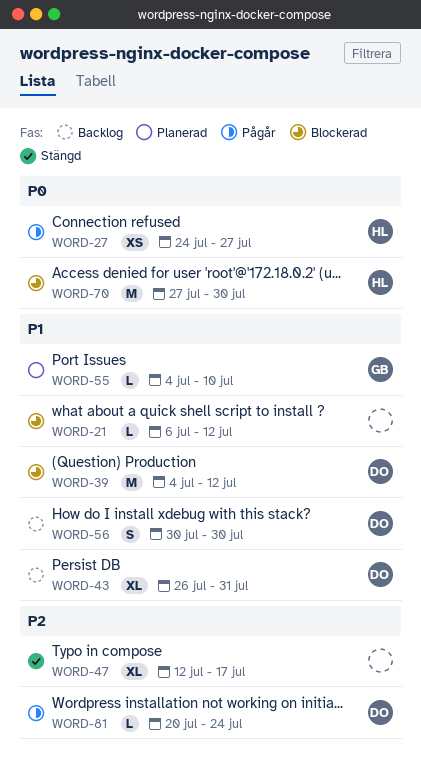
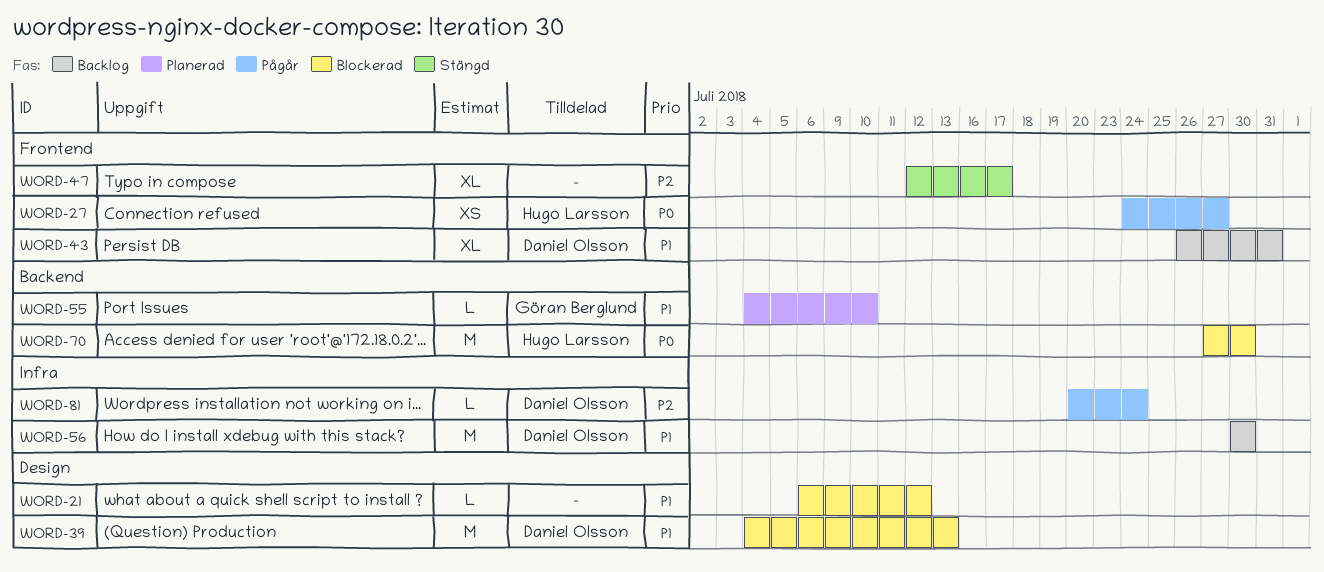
WORD-39, due: Jul 12 -> Jul 13
WORD-56, estimate: S -> M

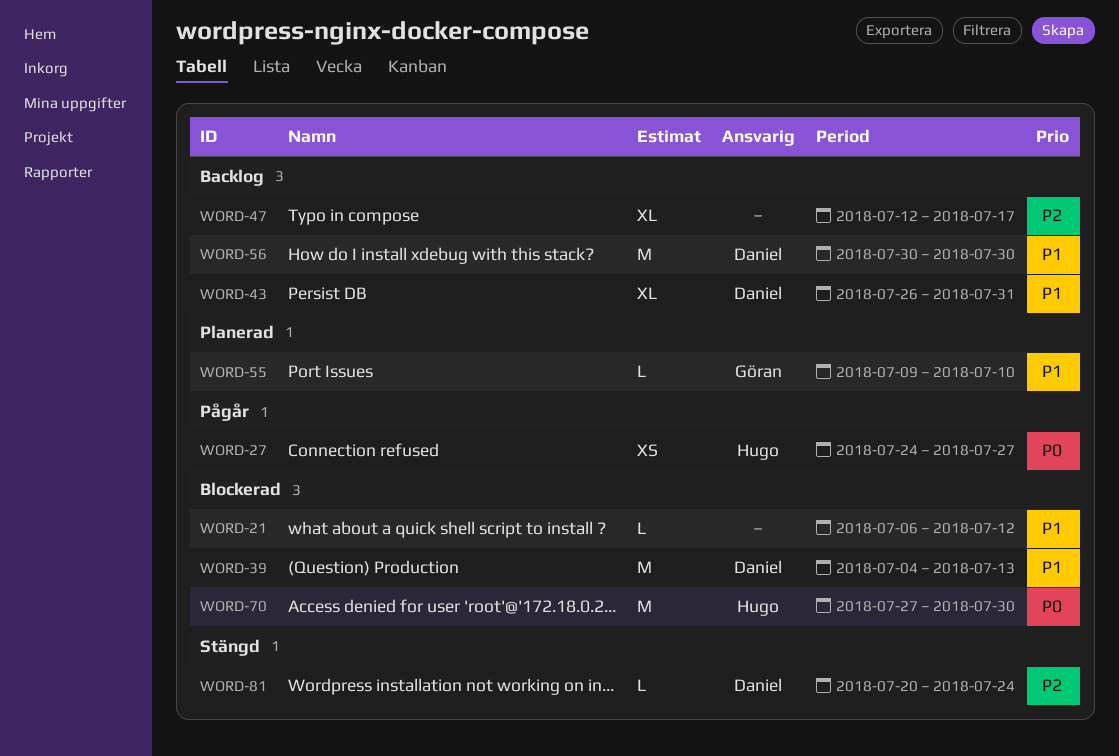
WORD-47, status: Stängd -> Backlog
WORD-55, start: Jul 4 -> Jul 9
WORD-81, status: Pågår -> Stängd

